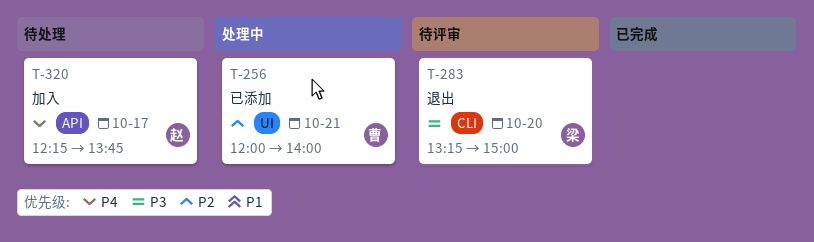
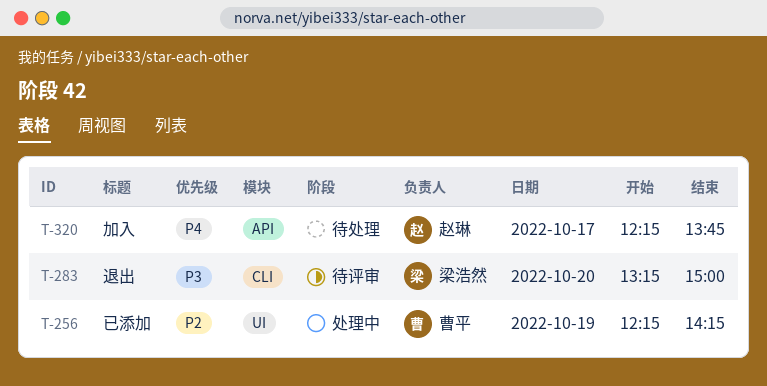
T-256, day: Oct 21 -> Oct 19
T-256, begins: 12:00 -> 12:15
T-256, ends: 14:00 -> 14:15

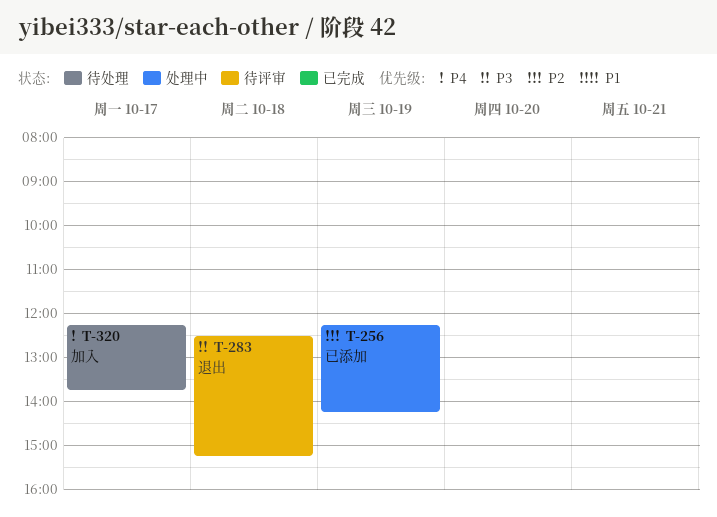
T-283, day: Oct 20 -> Oct 18
T-283, begins: 13:15 -> 12:30
T-283, ends: 15:00 -> 15:15

